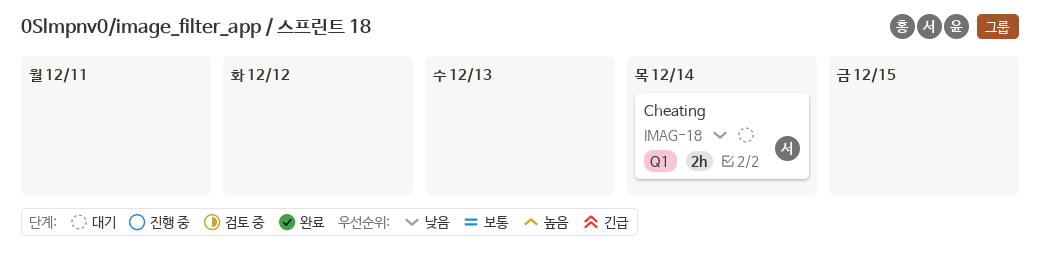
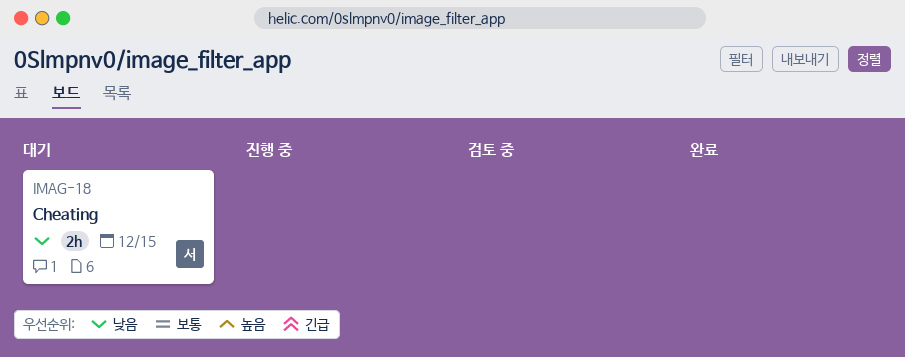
IMAG-18, due: Dec 14 -> Dec 15

